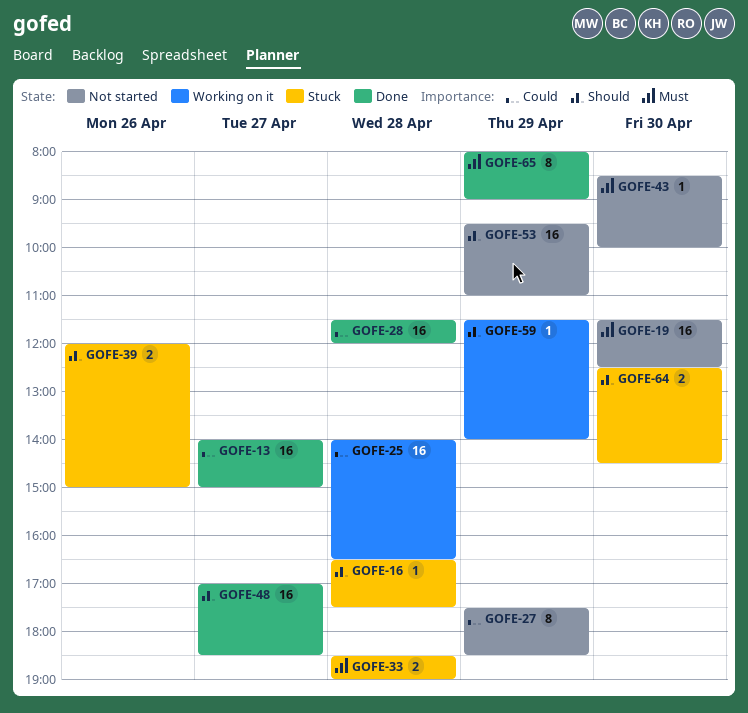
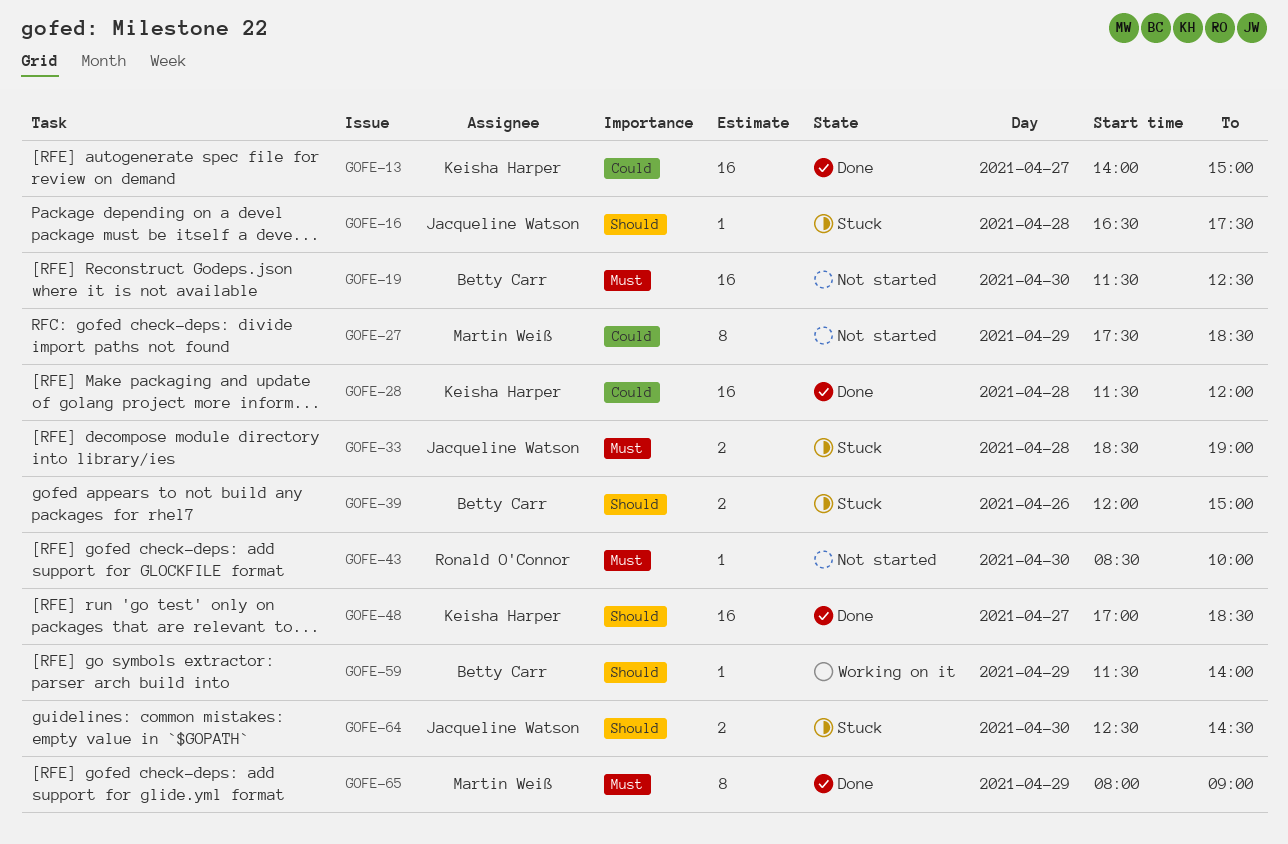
GOFE-25: present -> none
GOFE-53: present -> none

